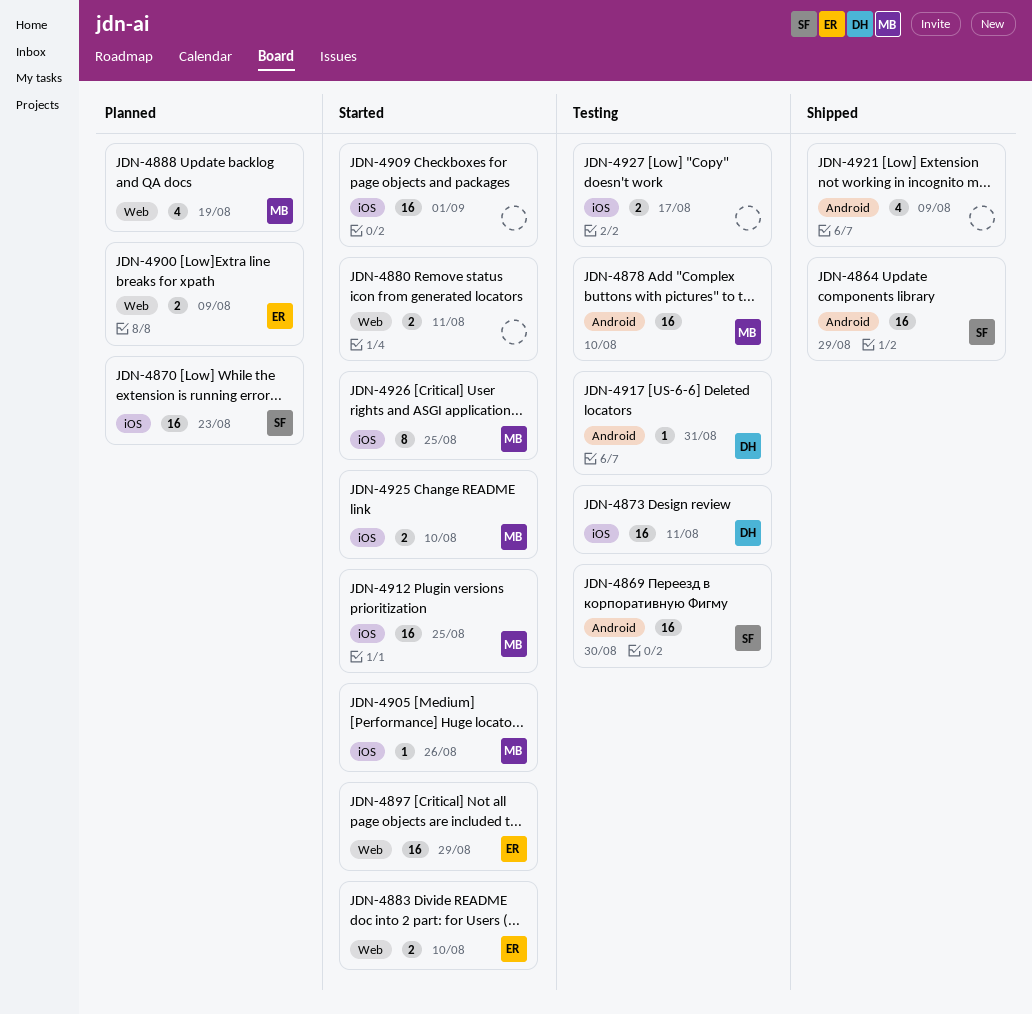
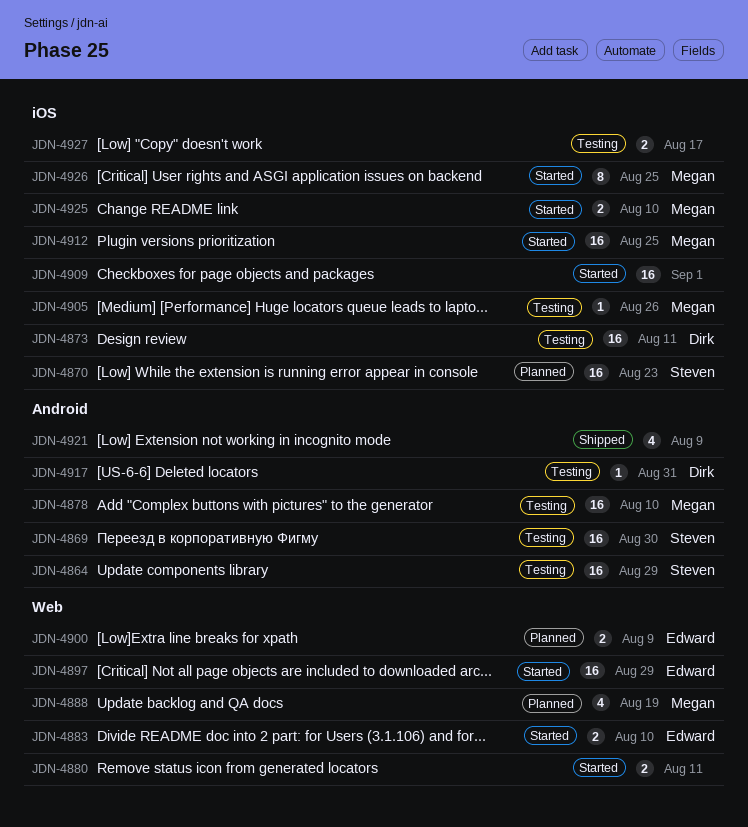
JDN-4864, status: Shipped -> Testing
JDN-4905, status: Started -> Testing

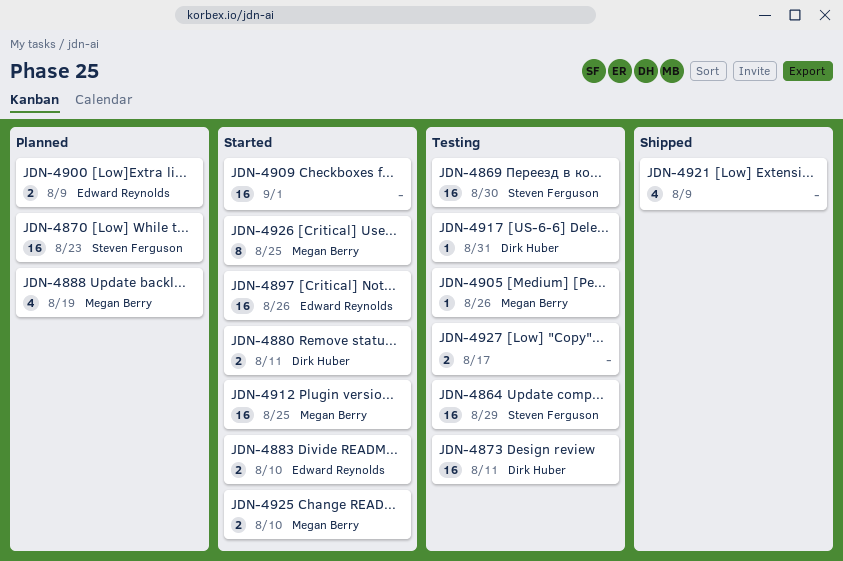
JDN-4878: present -> none
JDN-4880, owner: none -> Dirk Huber
JDN-4897, due: Aug 29 -> Aug 26

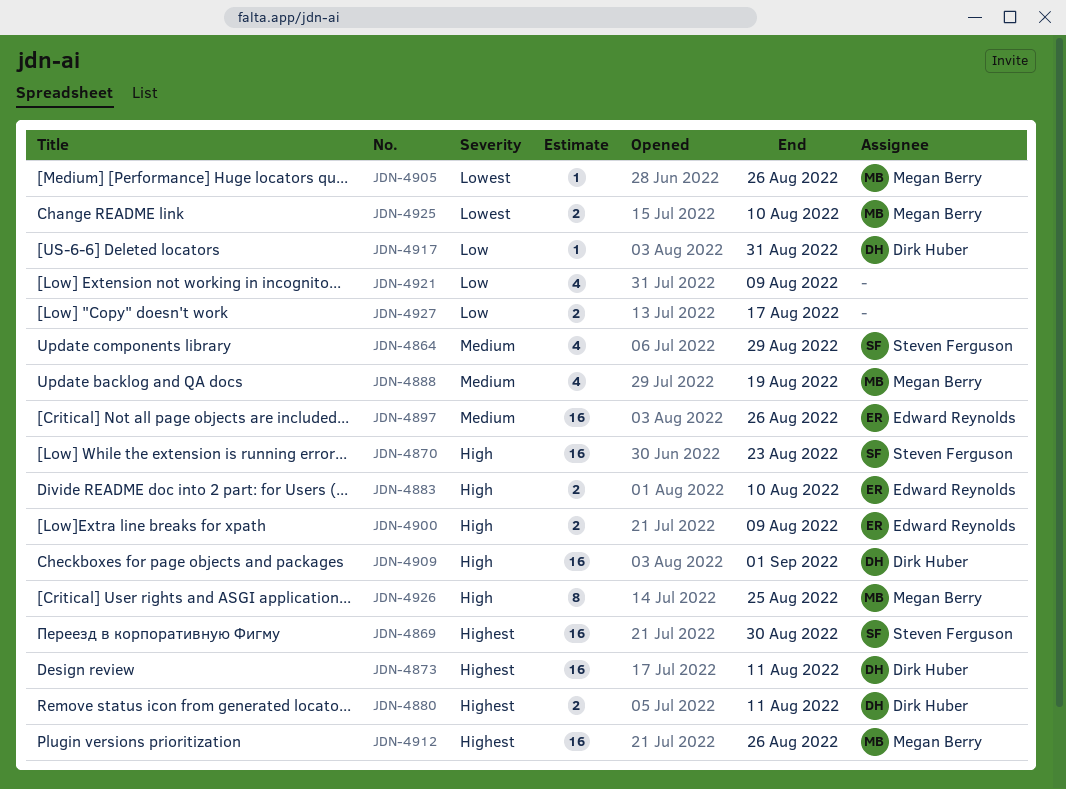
JDN-4864, estimate: 16 -> 4
JDN-4909, owner: none -> Dirk Huber
JDN-4912, due: Aug 25 -> Aug 26

